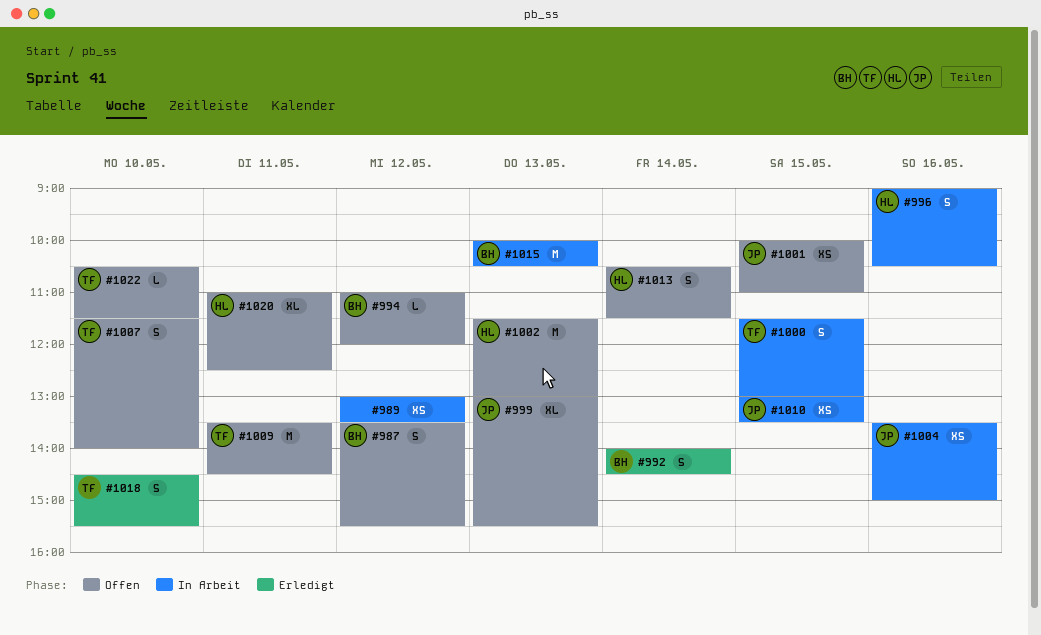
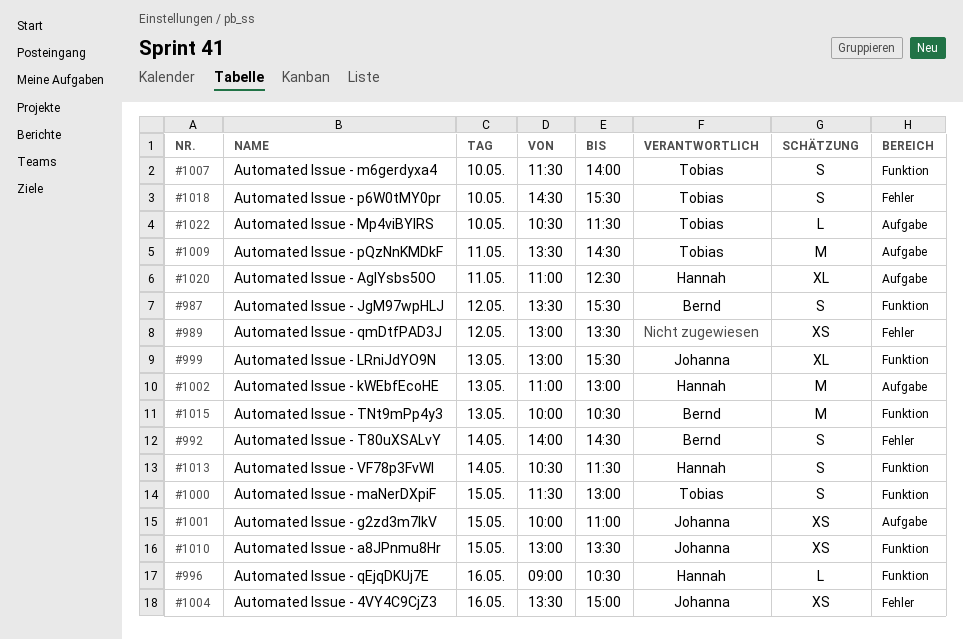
#994: present -> none
#996, estimate: S -> L
#1002, begins: 11:30 -> 11:00

